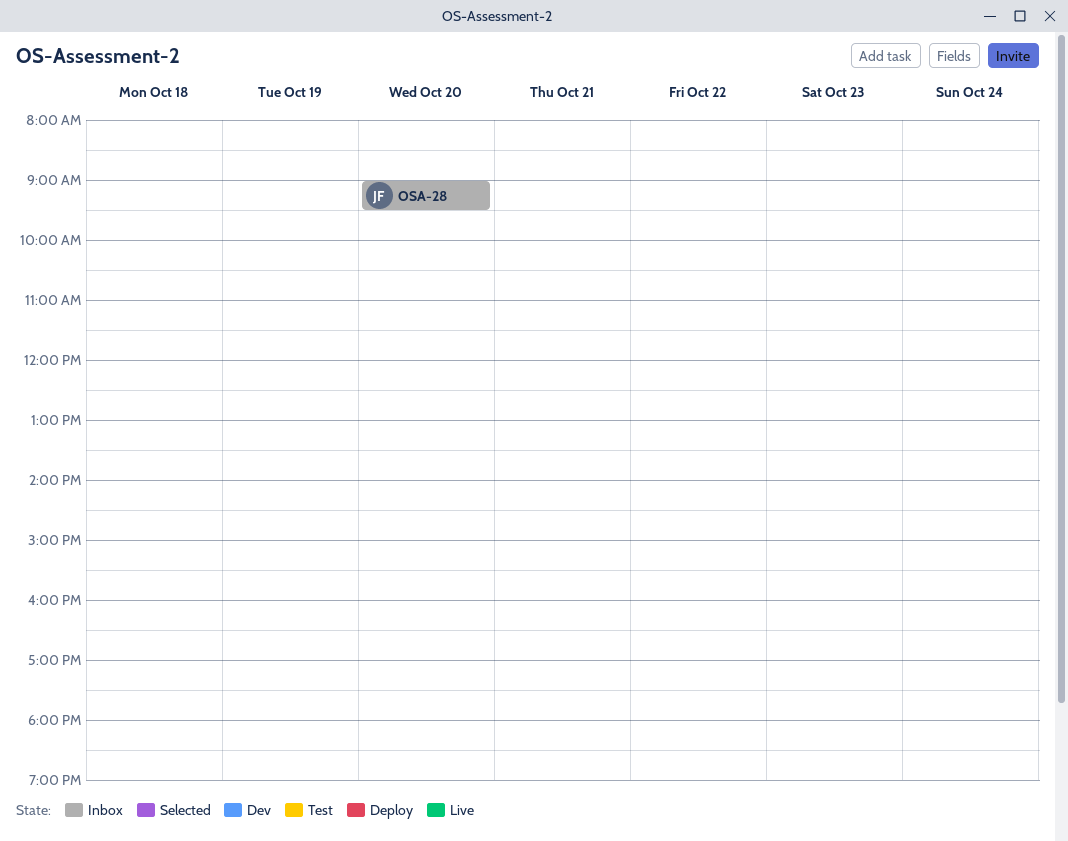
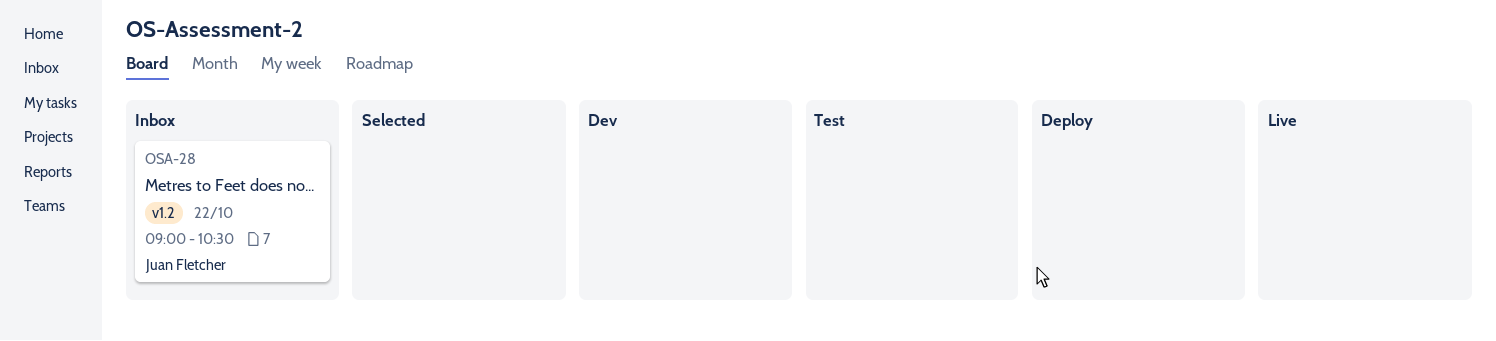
OSA-28, day: Oct 20 -> Oct 22
OSA-28, ends: 09:30 -> 10:30

